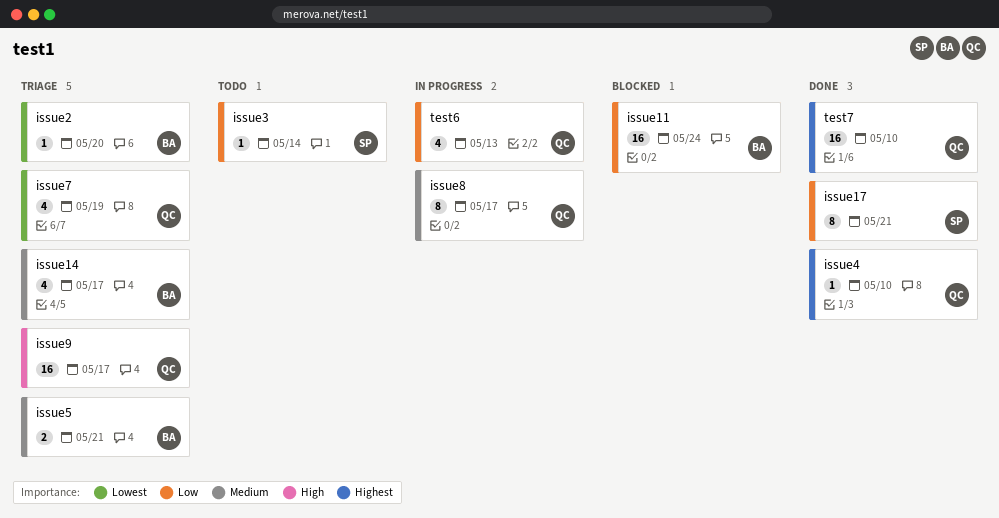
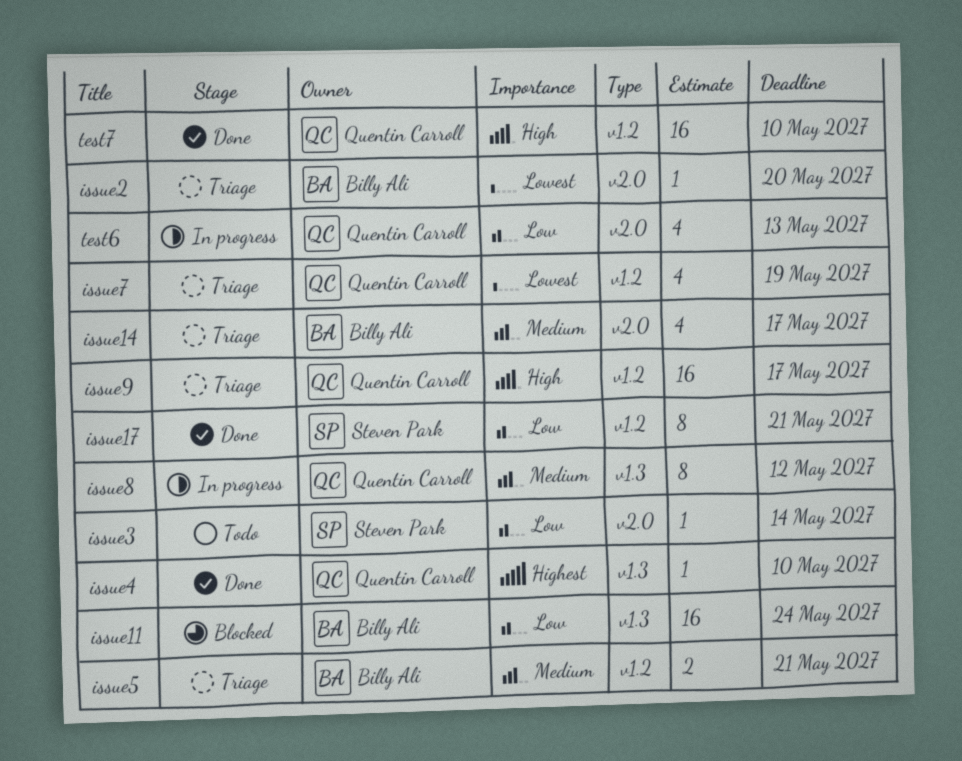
issue8, due: May 17 -> May 12
test7, priority: Highest -> High

